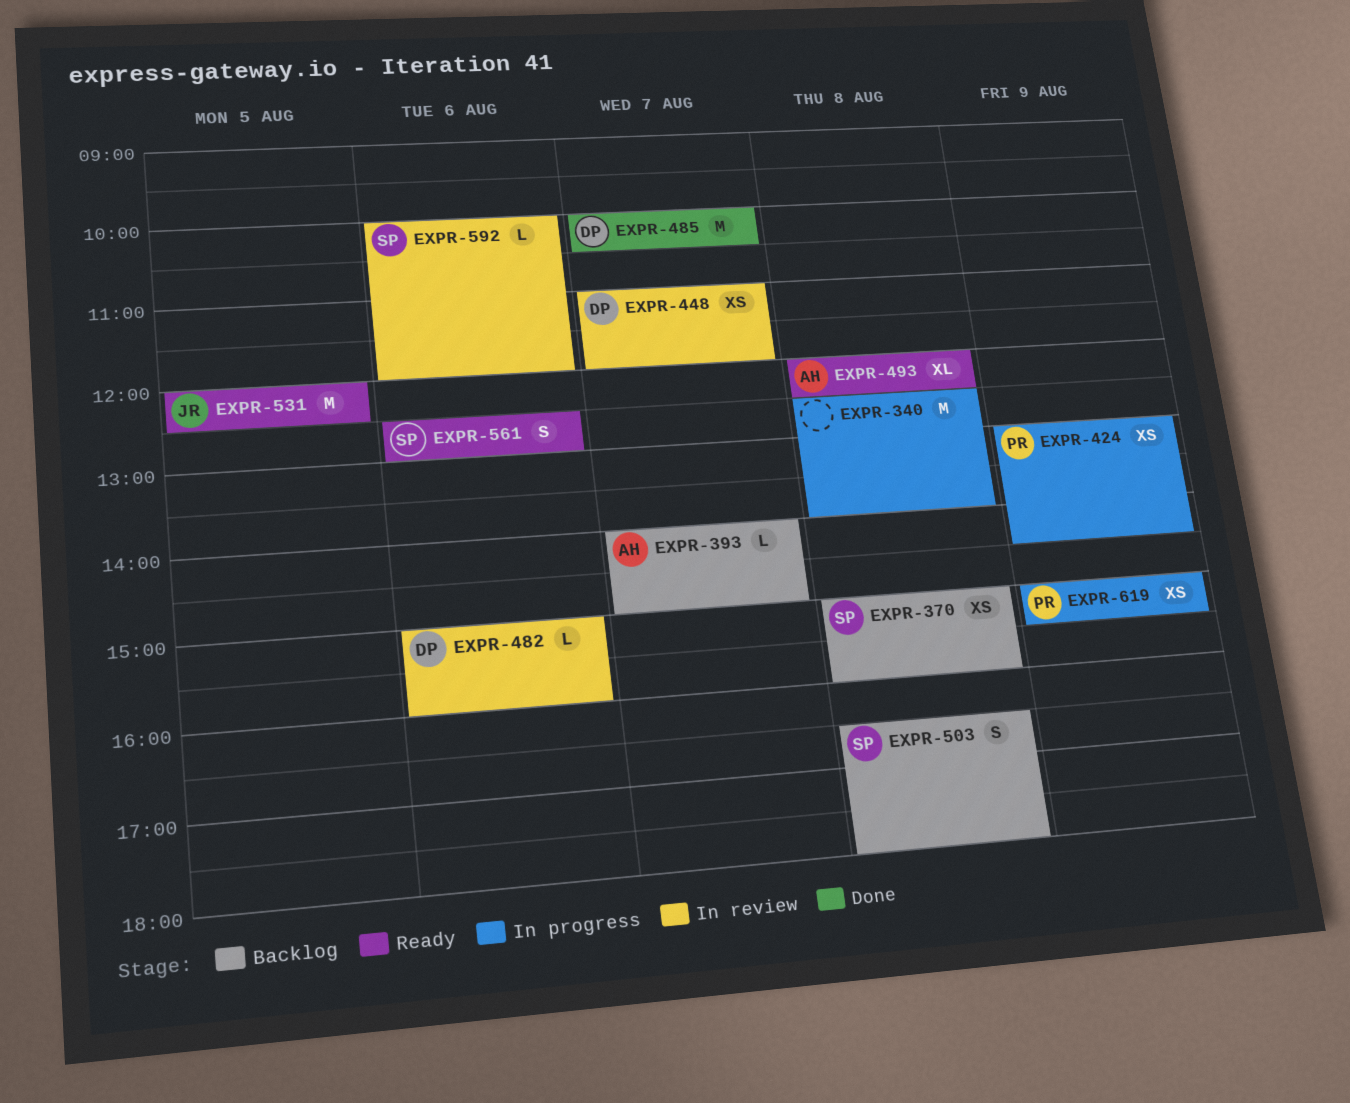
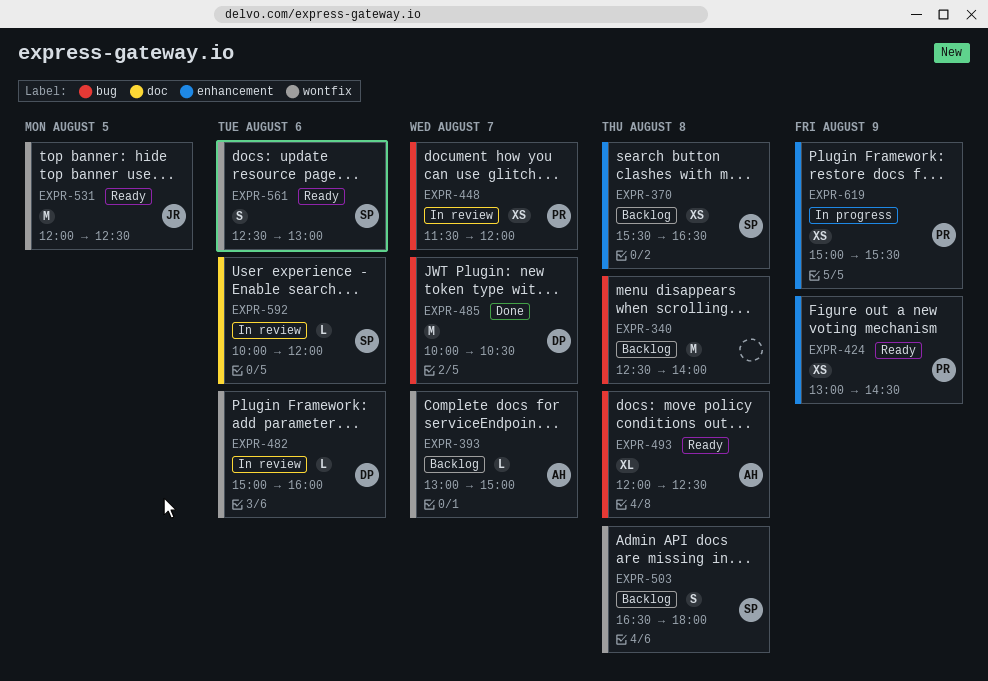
EXPR-340, status: In progress -> Backlog
EXPR-370, begins: 15:00 -> 15:30
EXPR-370, ends: 16:00 -> 16:30
EXPR-393, begins: 14:00 -> 13:00
EXPR-424, status: In progress -> Ready
EXPR-448, owner: DP -> PR
EXPR-448, begins: 11:00 -> 11:30

